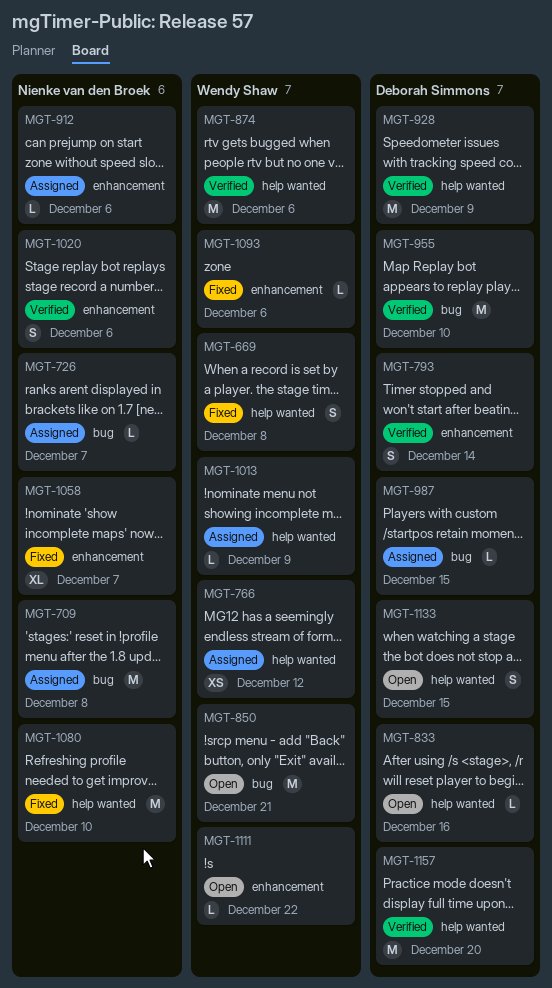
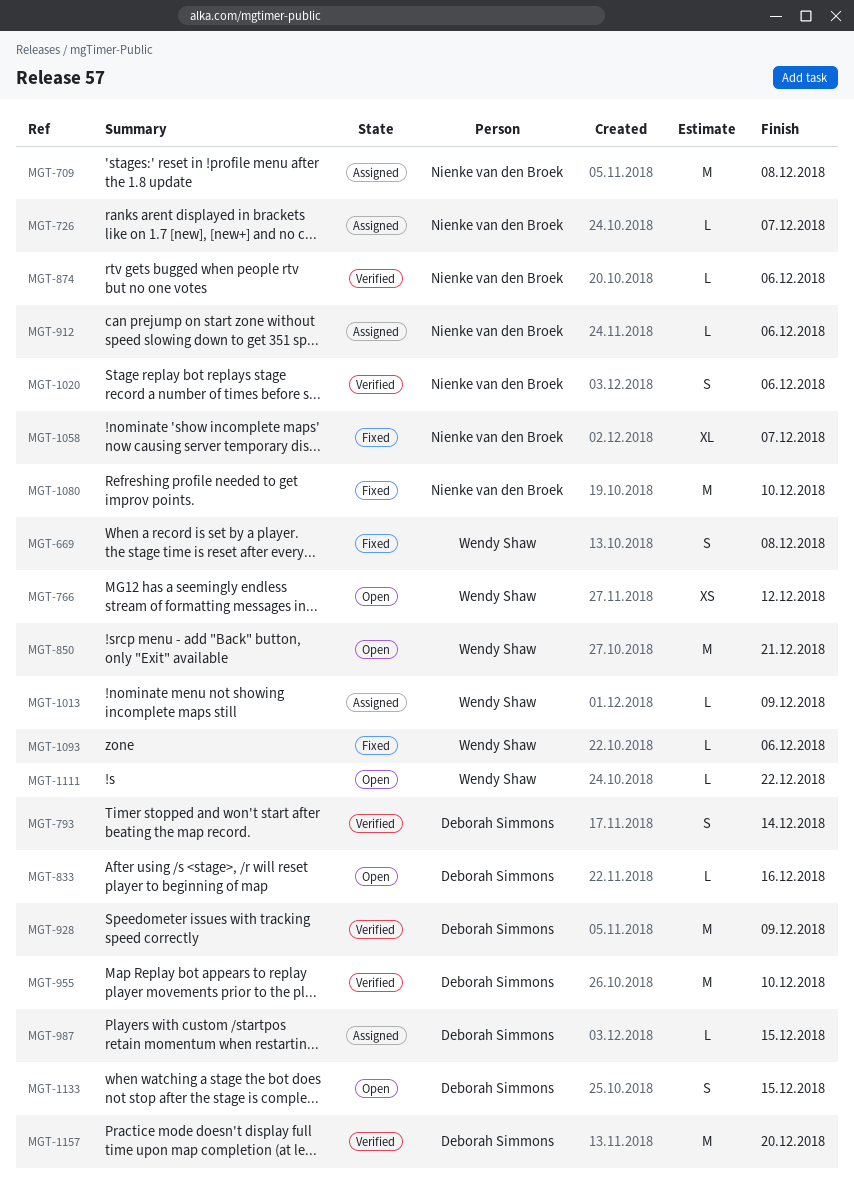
MGT-766, status: Assigned -> Open
MGT-874, owner: Wendy Shaw -> Nienke van den Broek
MGT-874, estimate: M -> L

